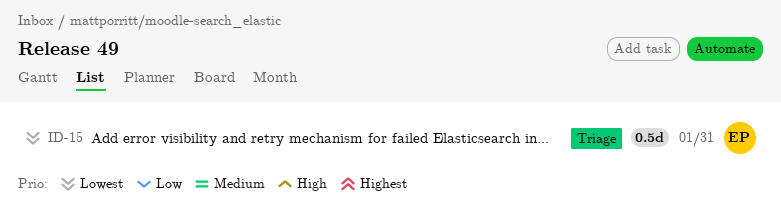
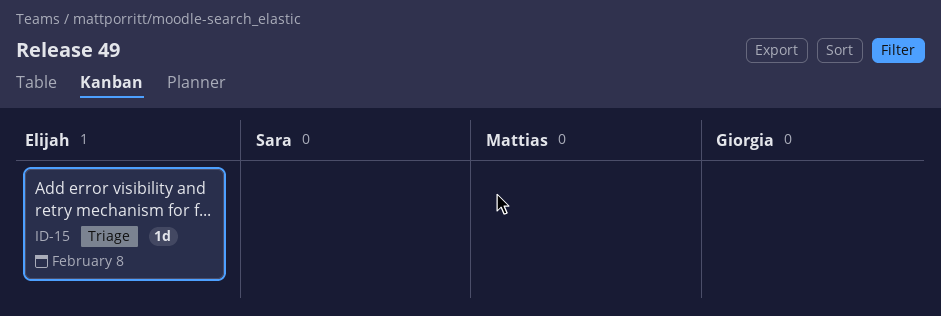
ID-15, estimate: 0.5d -> 1d
ID-15, due: Jan 31 -> Feb 8

